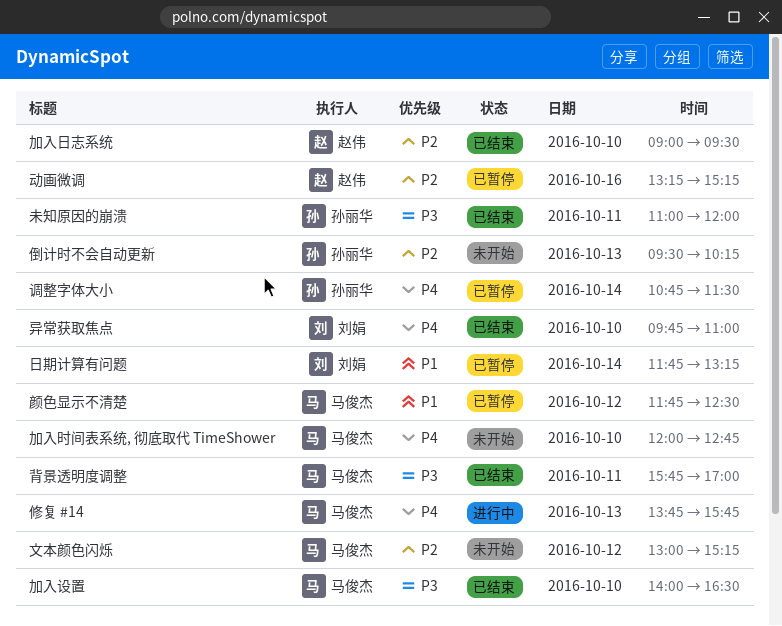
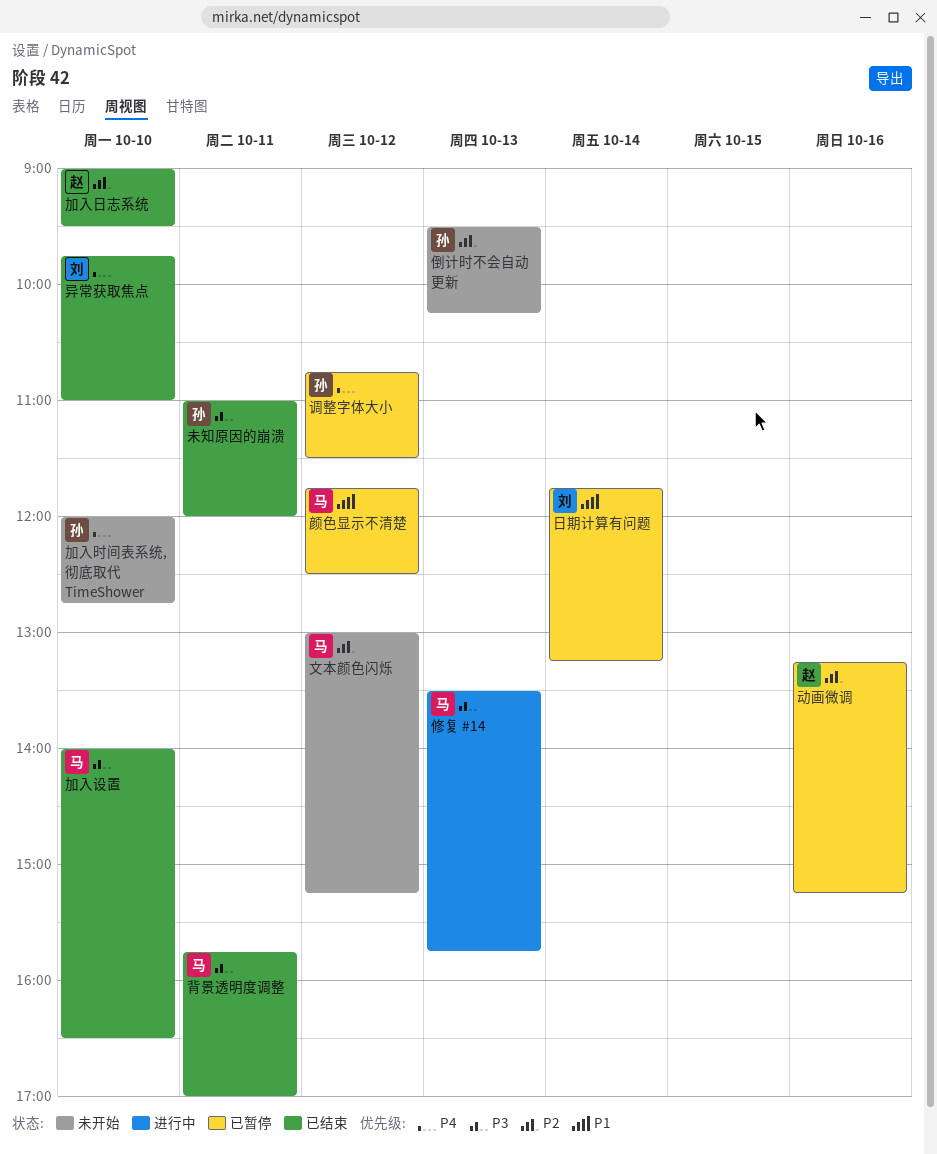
修复 #14, priority: P4 -> P3
修复 #14, begins: 13:45 -> 13:30
加入时间表系统, 彻底取代 TimeShower, owner: 马俊杰 -> 孙丽华
调整字体大小, day: Oct 14 -> Oct 12

